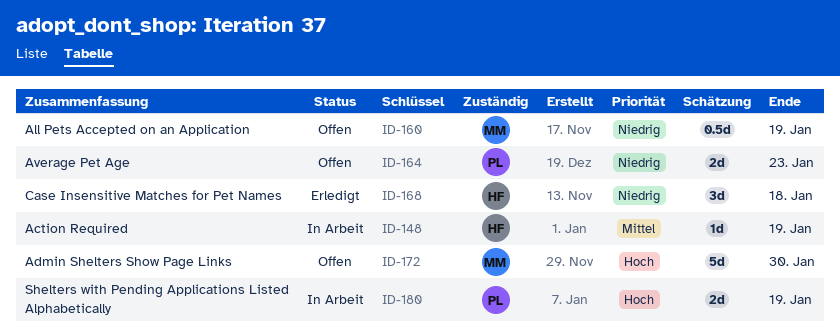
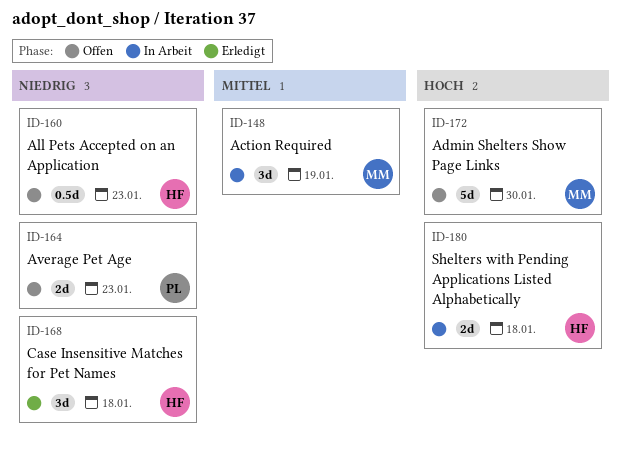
ID-148, owner: HF -> MM
ID-148, estimate: 1d -> 3d
ID-160, owner: MM -> HF
ID-160, due: Jan 19 -> Jan 23
ID-180, owner: PL -> HF
ID-180, due: Jan 19 -> Jan 18

